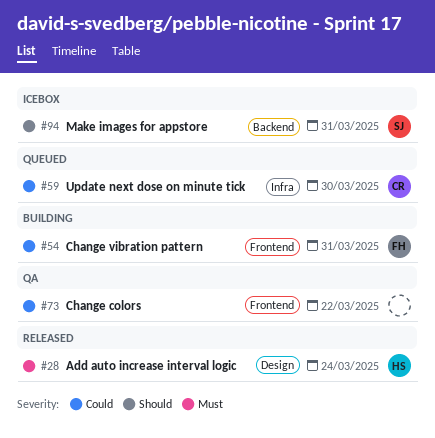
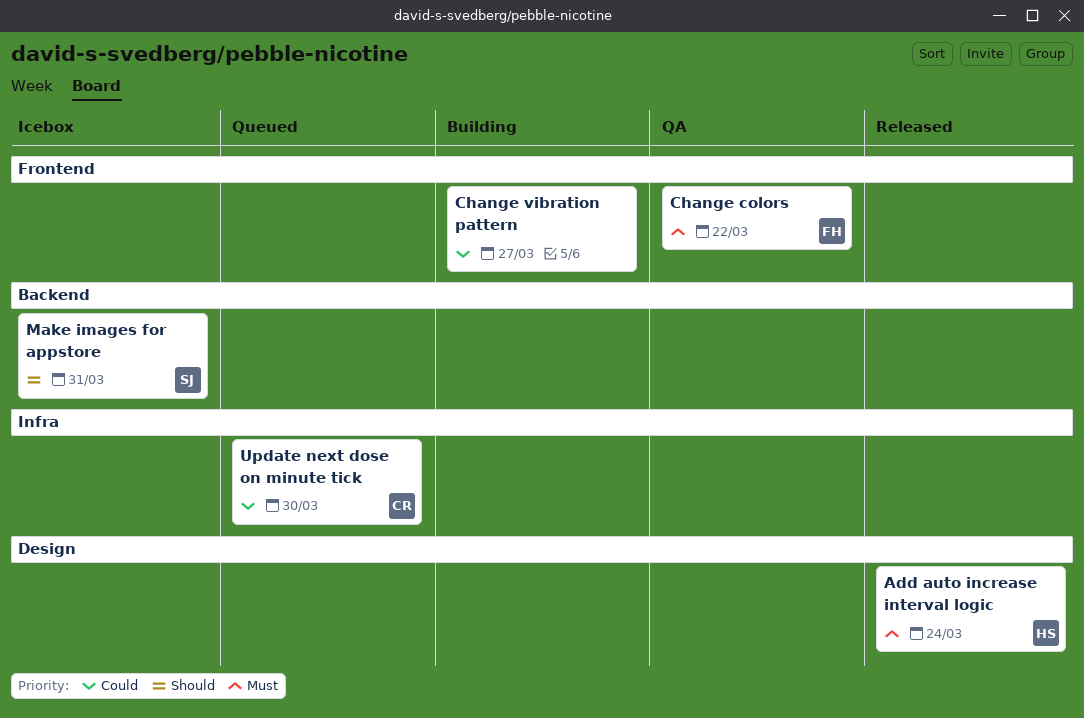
Change colors, owner: none -> FH
Change colors, priority: Could -> Must
Change vibration pattern, owner: FH -> none
Change vibration pattern, due: Mar 31 -> Mar 27

